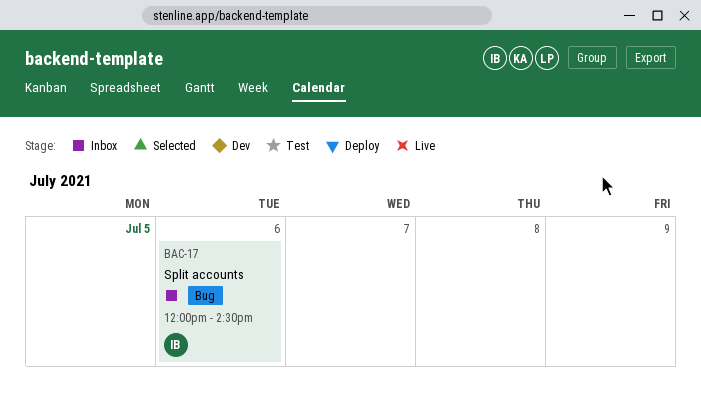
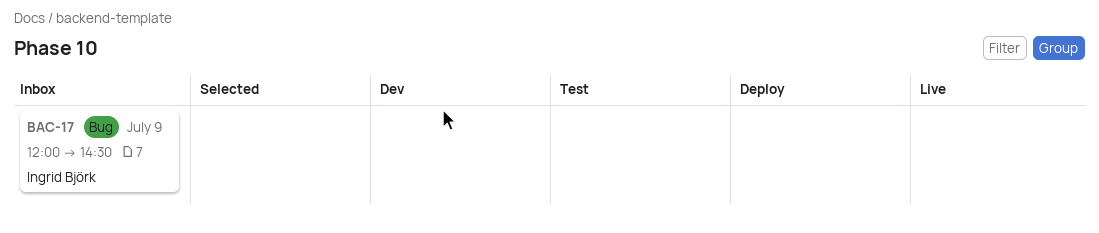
BAC-17, day: Jul 6 -> Jul 9

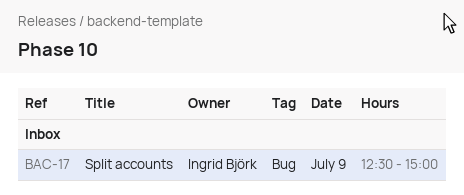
BAC-17, begins: 12:00 -> 12:30
BAC-17, ends: 14:30 -> 15:00

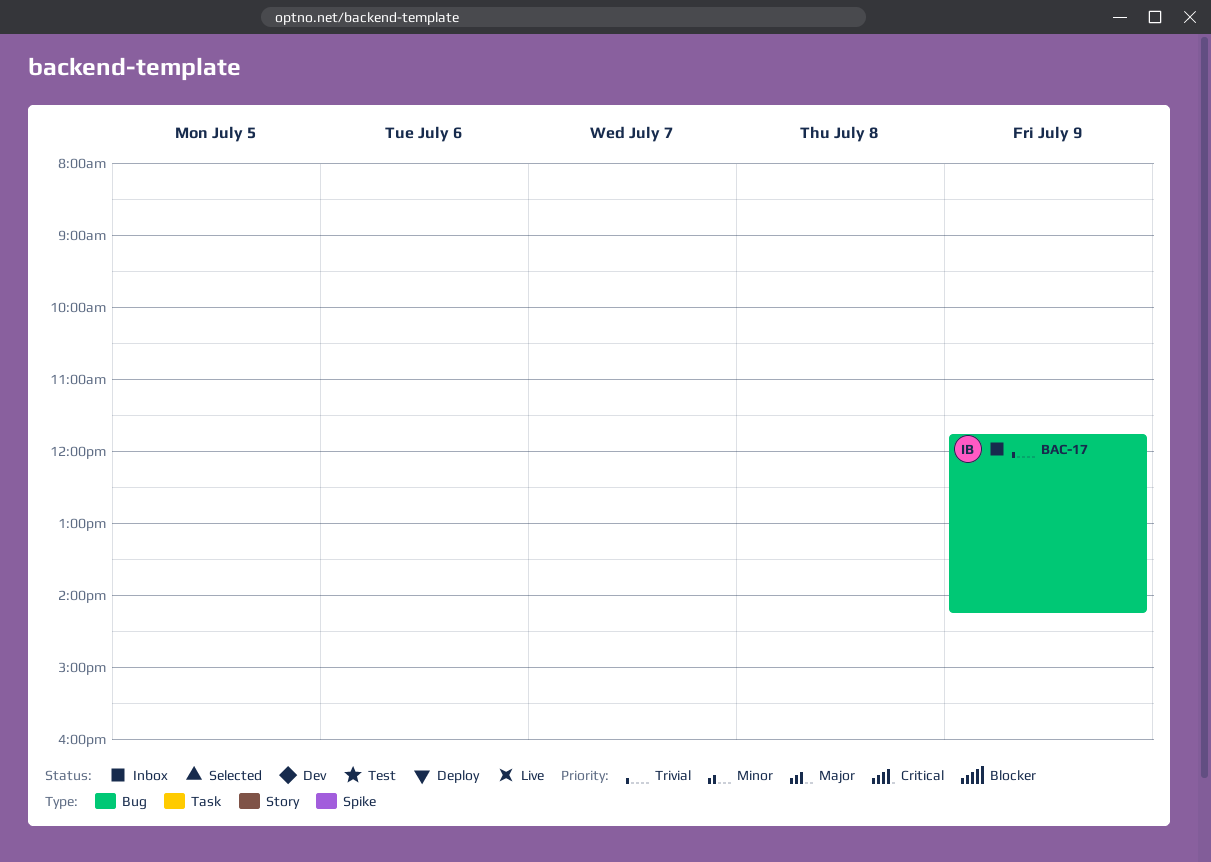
BAC-17, begins: 12:30 -> 11:45
BAC-17, ends: 15:00 -> 14:15

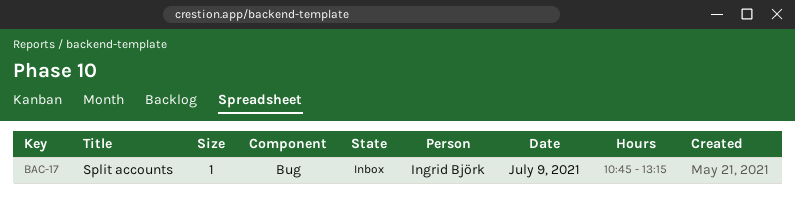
BAC-17, begins: 11:45 -> 10:45
BAC-17, ends: 14:15 -> 13:15

